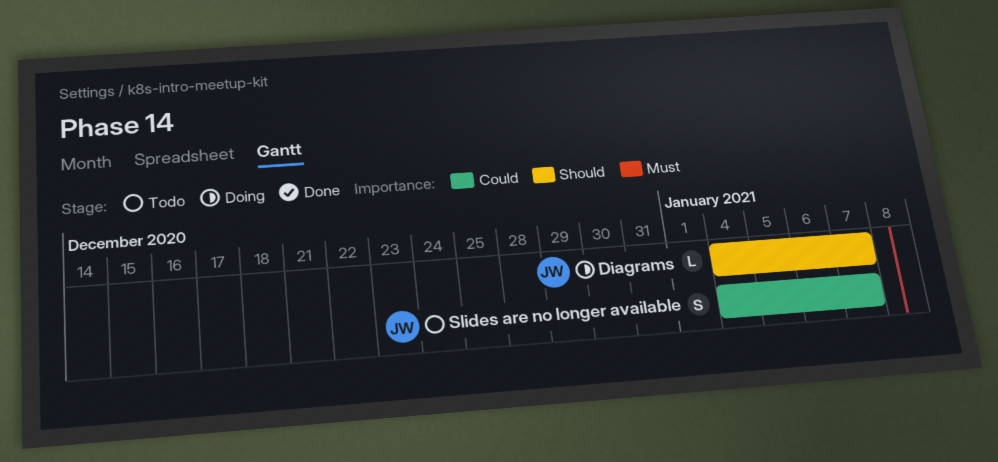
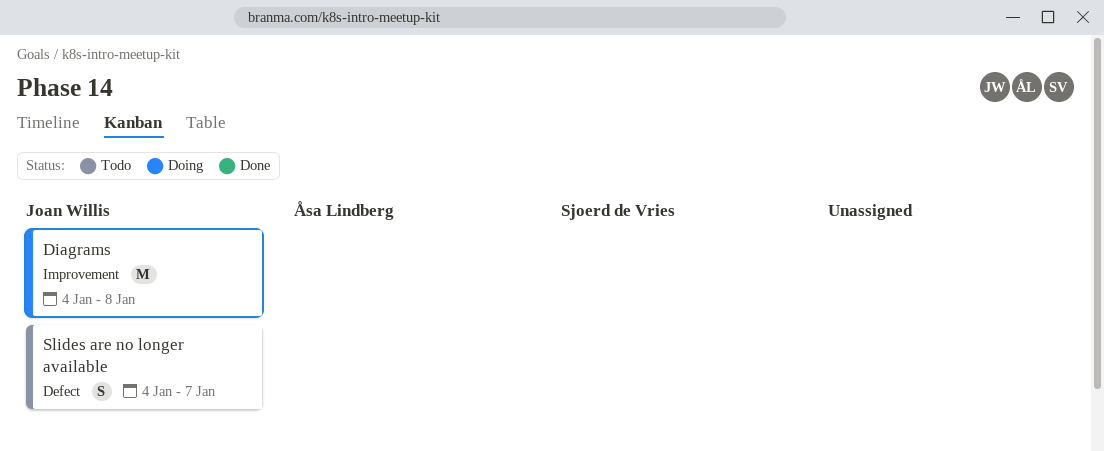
Diagrams, estimate: L -> M
Diagrams, due: Jan 7 -> Jan 8

